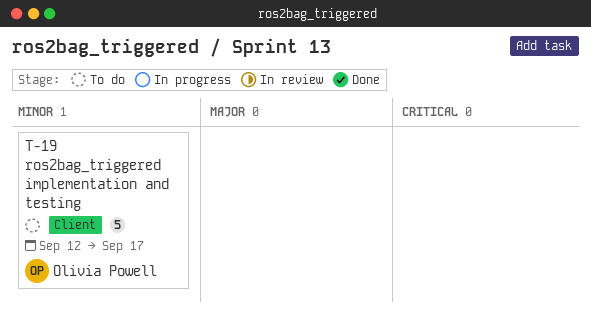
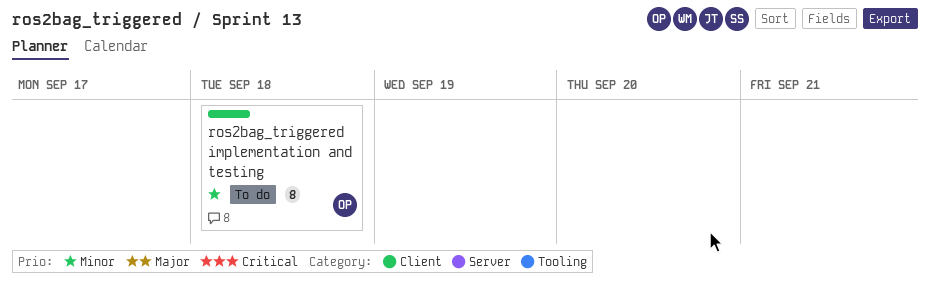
ros2bag_triggered implementation and testing, estimate: 5 -> 8
ros2bag_triggered implementation and testing, due: Sep 17 -> Sep 18

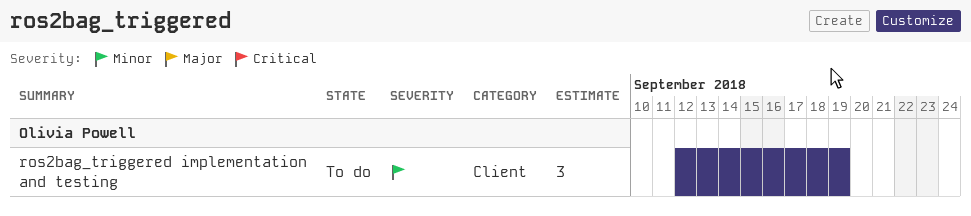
ros2bag_triggered implementation and testing, estimate: 8 -> 3
ros2bag_triggered implementation and testing, due: Sep 18 -> Sep 19

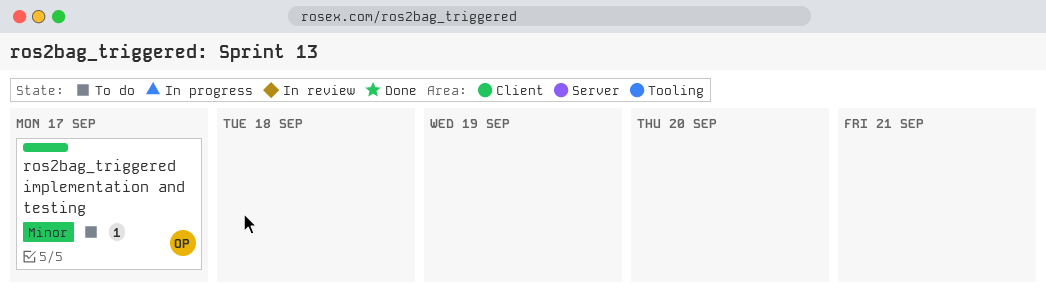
ros2bag_triggered implementation and testing, estimate: 3 -> 1
ros2bag_triggered implementation and testing, due: Sep 19 -> Sep 17

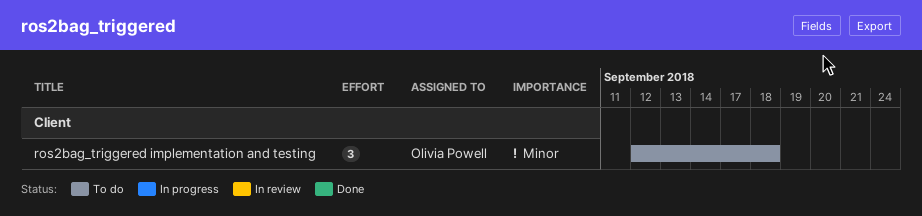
ros2bag_triggered implementation and testing, estimate: 1 -> 3
ros2bag_triggered implementation and testing, due: Sep 17 -> Sep 18

